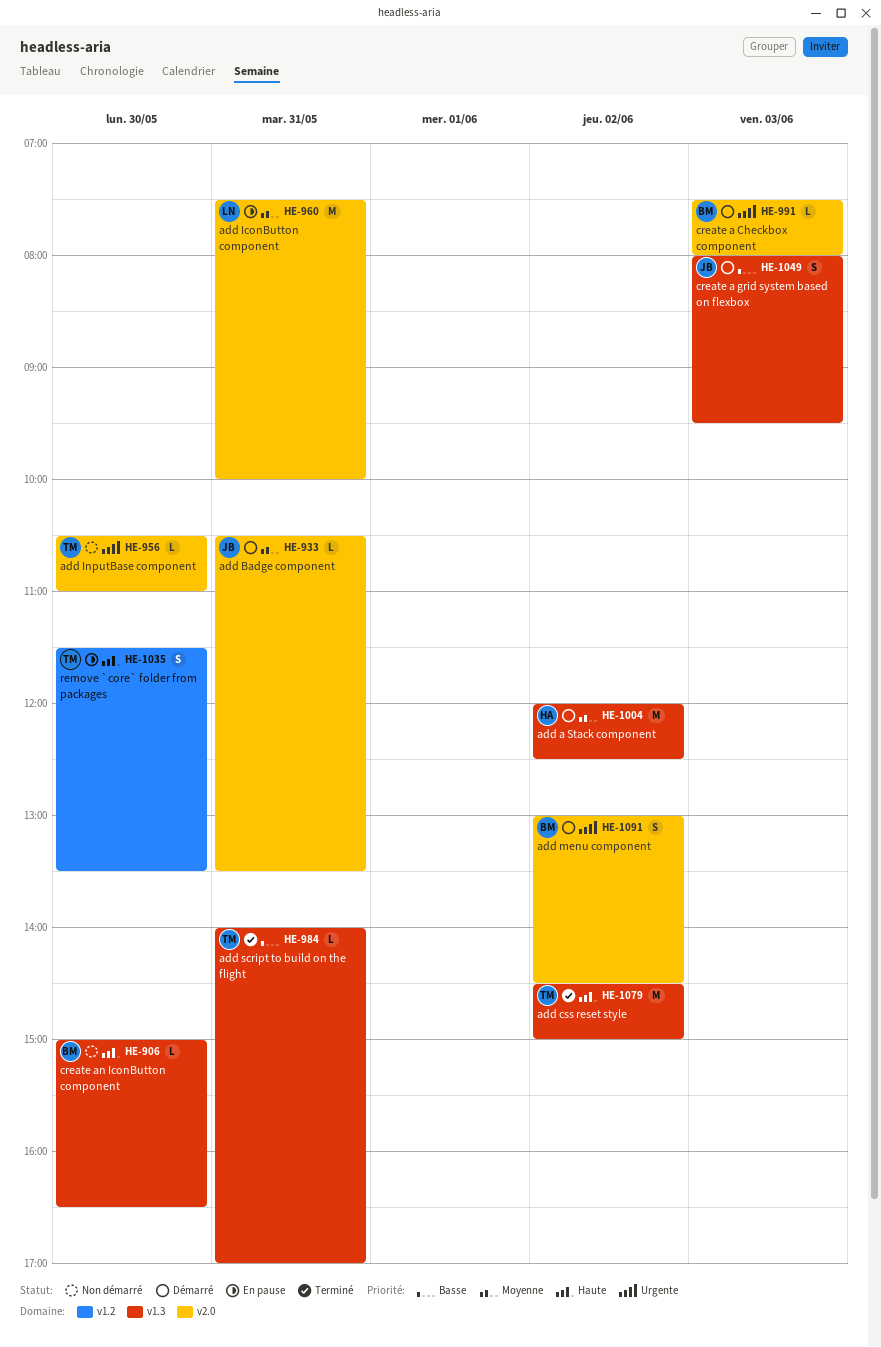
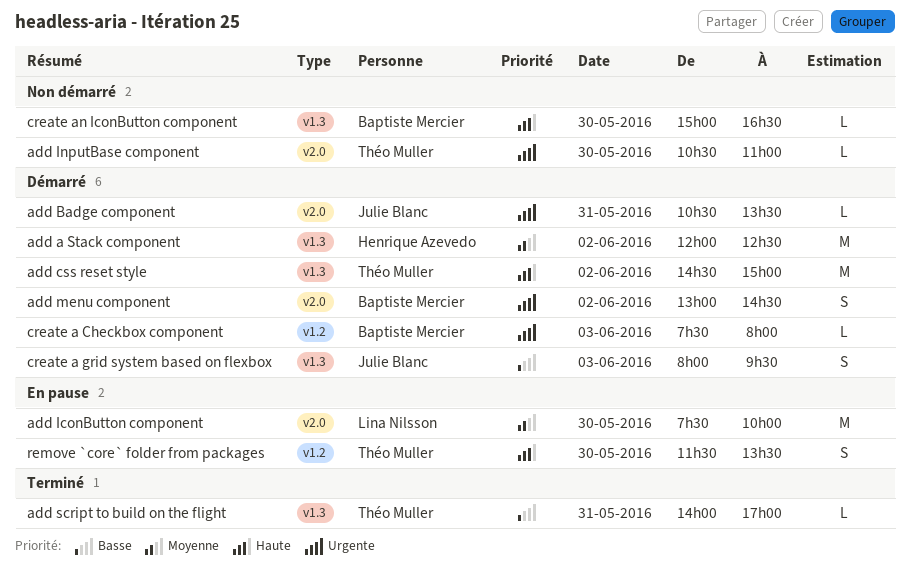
add Badge component, priority: Moyenne -> Urgente
add css reset style, status: Terminé -> Démarré
add IconButton component, day: May 31 -> May 30
create a Checkbox component, label: v2.0 -> v1.2

